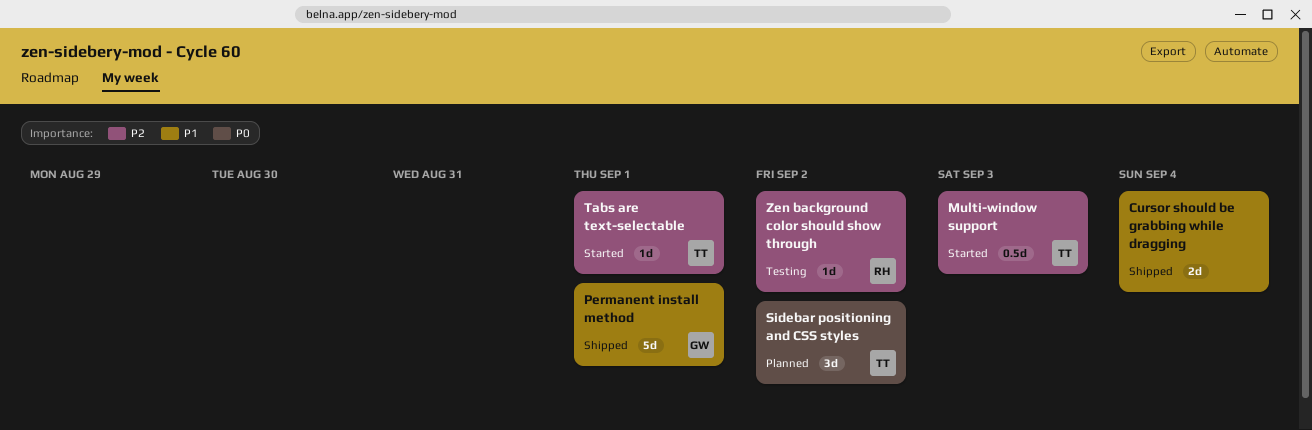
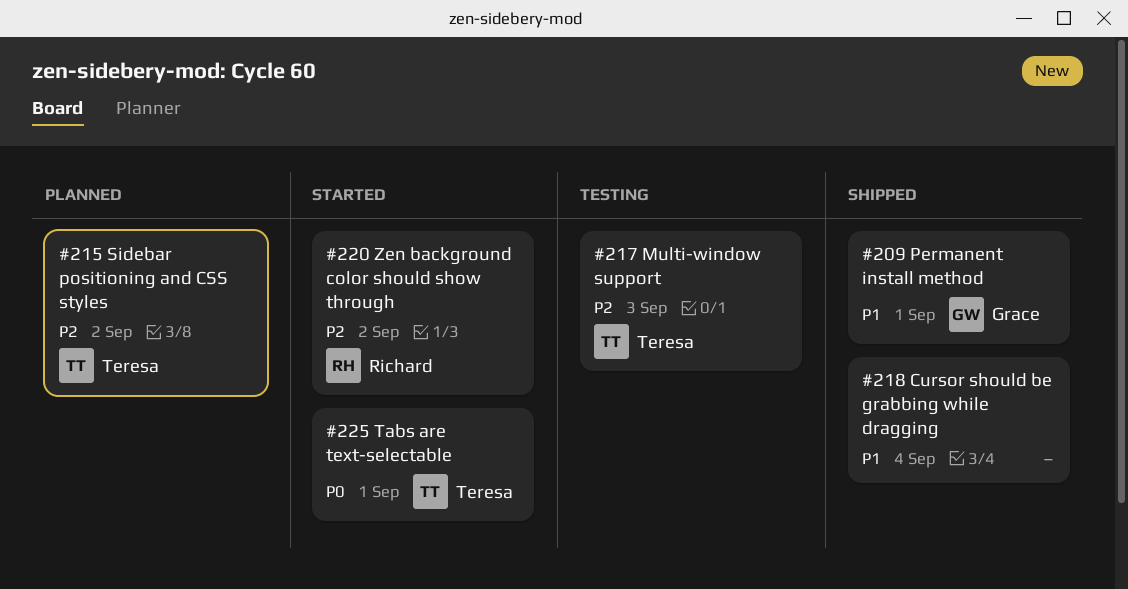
Multi-window support, status: Started -> Testing
Sidebar positioning and CSS styles, priority: P0 -> P2
Tabs are text-selectable, priority: P2 -> P0
Zen background color should show through, status: Testing -> Started

